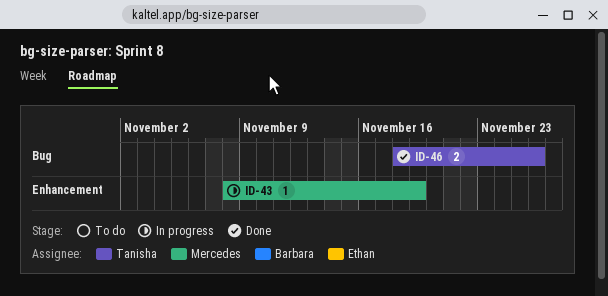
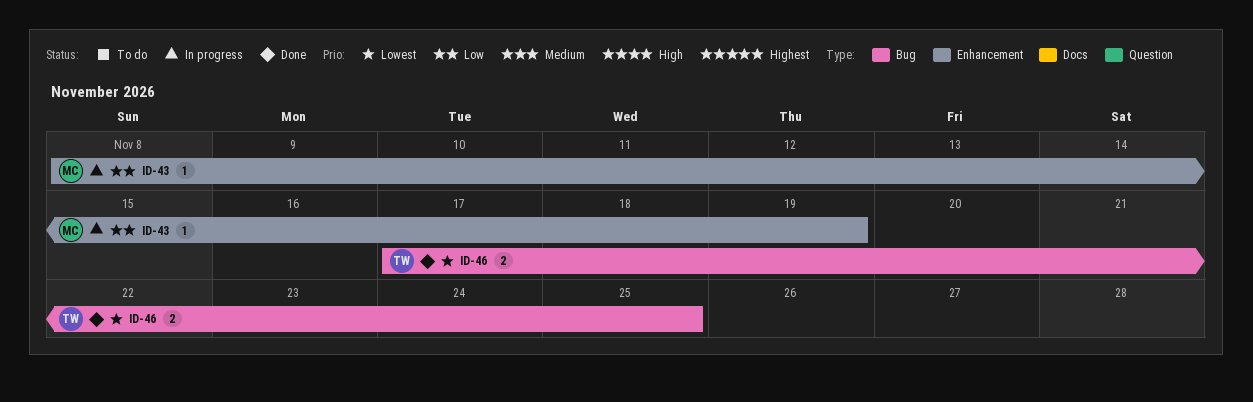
ID-46, start: Nov 18 -> Nov 17
ID-46, due: Nov 26 -> Nov 25

